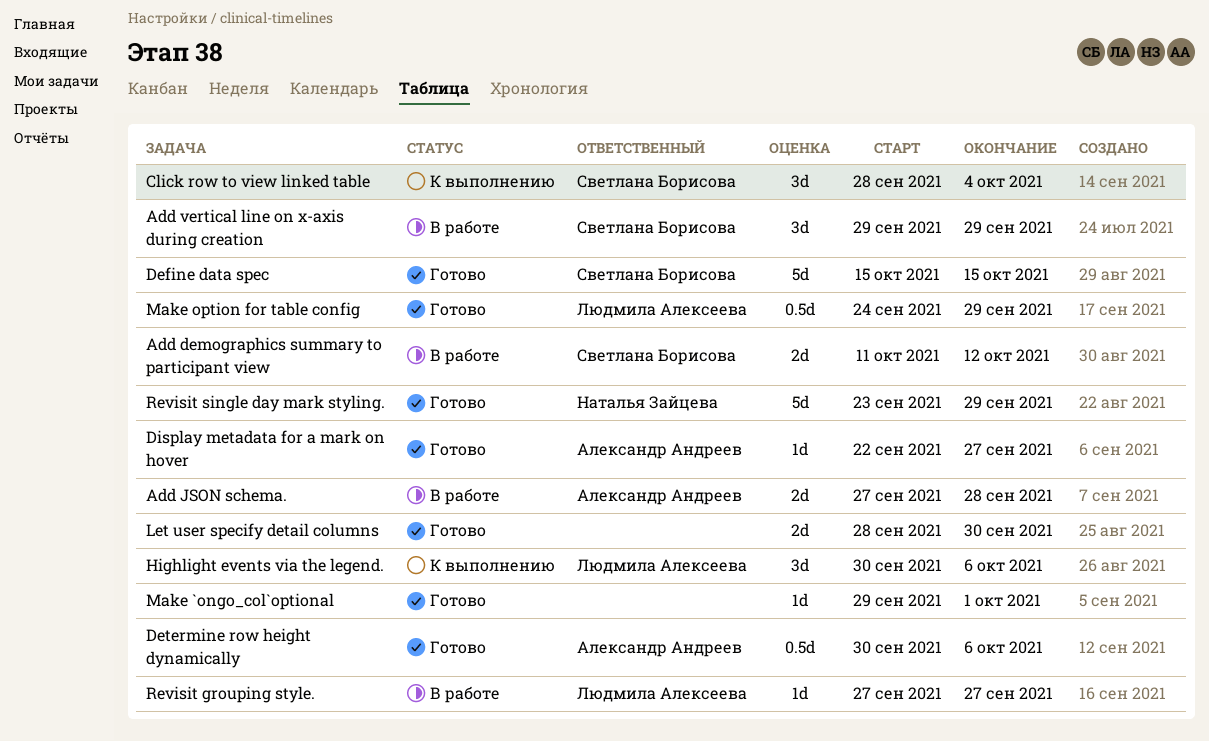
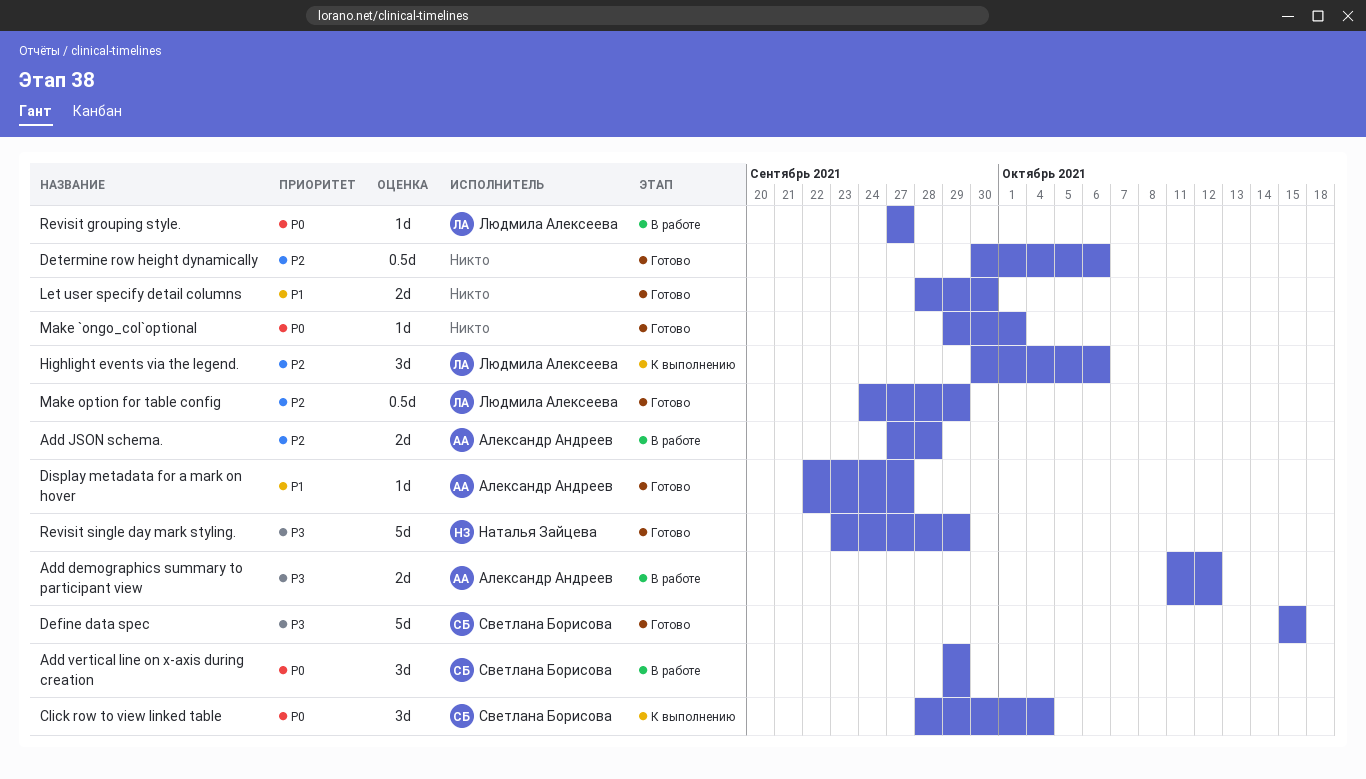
Add demographics summary to participant view, owner: Светлана Борисова -> Александр Андреев
Determine row height dynamically, owner: Александр Андреев -> none

